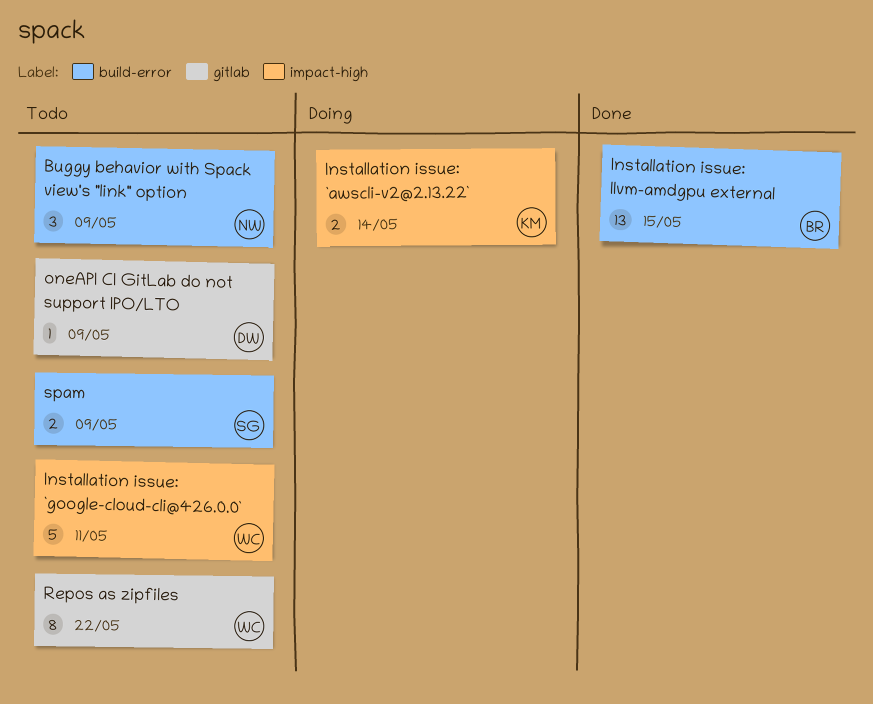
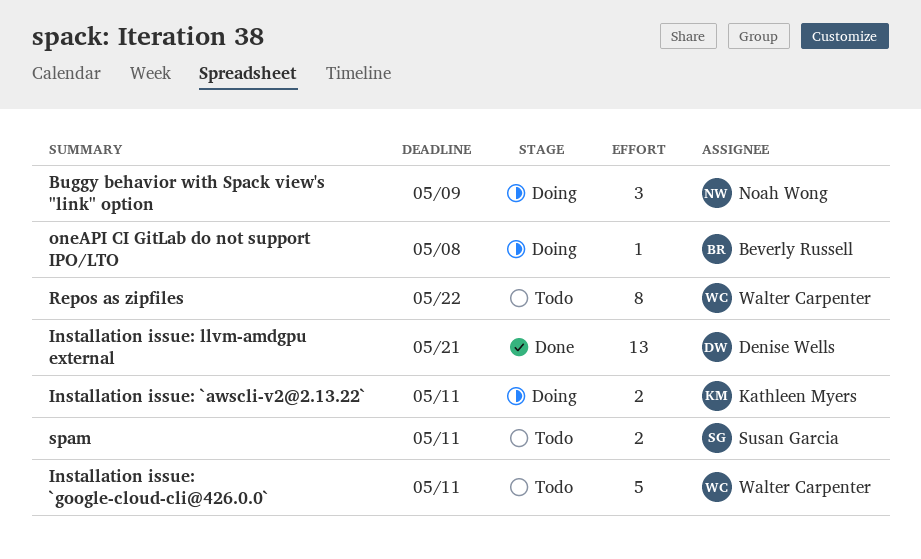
Buggy behavior with Spack view's "link" option, status: Todo -> Doing
Installation issue: `awscli-v2@2.13.22`, due: May 14 -> May 11
Installation issue: llvm-amdgpu external, owner: Beverly Russell -> Denise Wells
Installation issue: llvm-amdgpu external, due: May 15 -> May 21
oneAPI CI GitLab do not support IPO/LTO, status: Todo -> Doing
oneAPI CI GitLab do not support IPO/LTO, owner: Denise Wells -> Beverly Russell
oneAPI CI GitLab do not support IPO/LTO, due: May 9 -> May 8
spam, due: May 9 -> May 11

